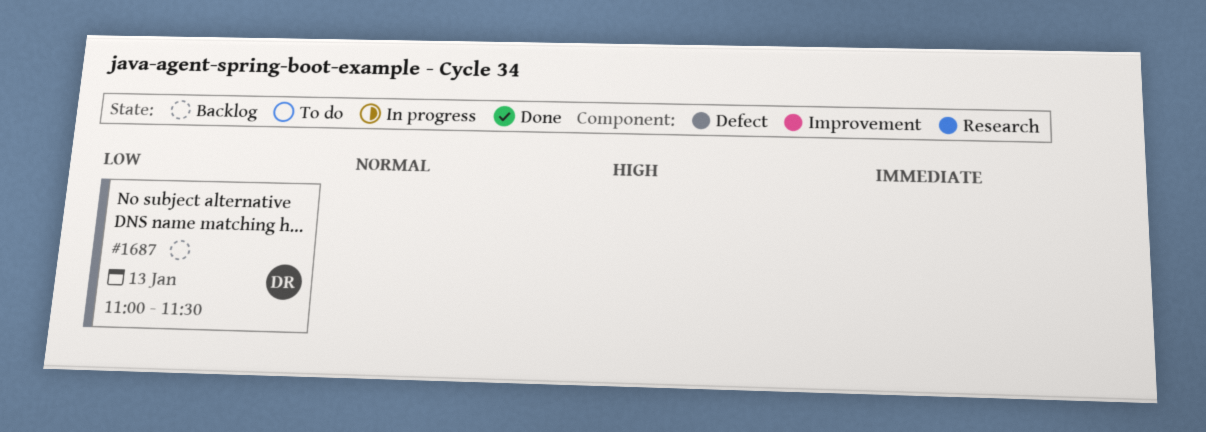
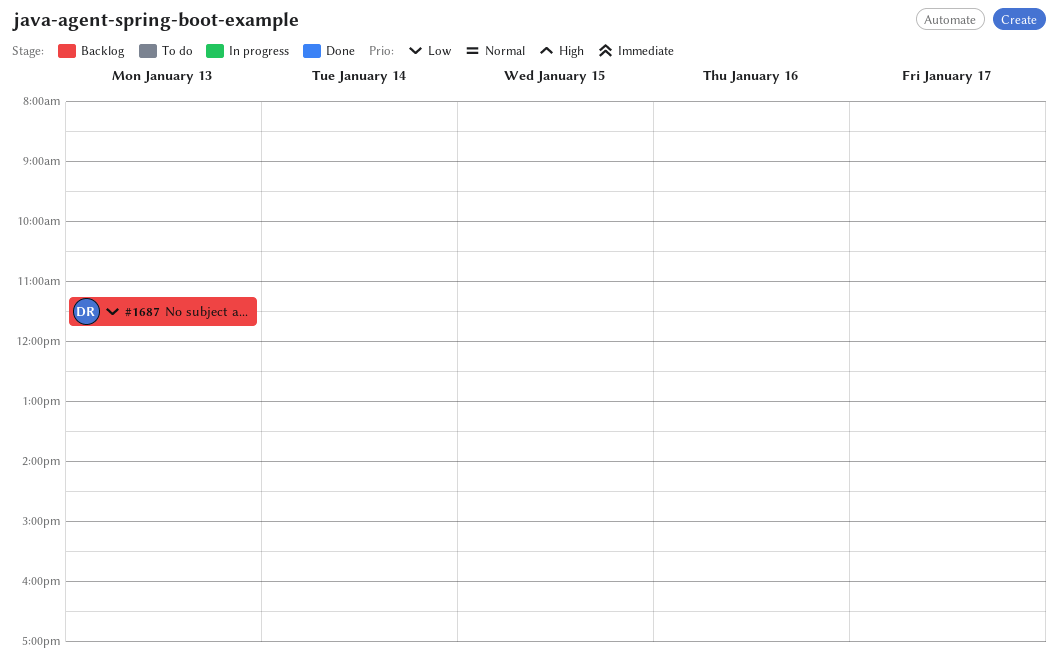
#1687, begins: 11:00 -> 11:15
#1687, ends: 11:30 -> 11:45

